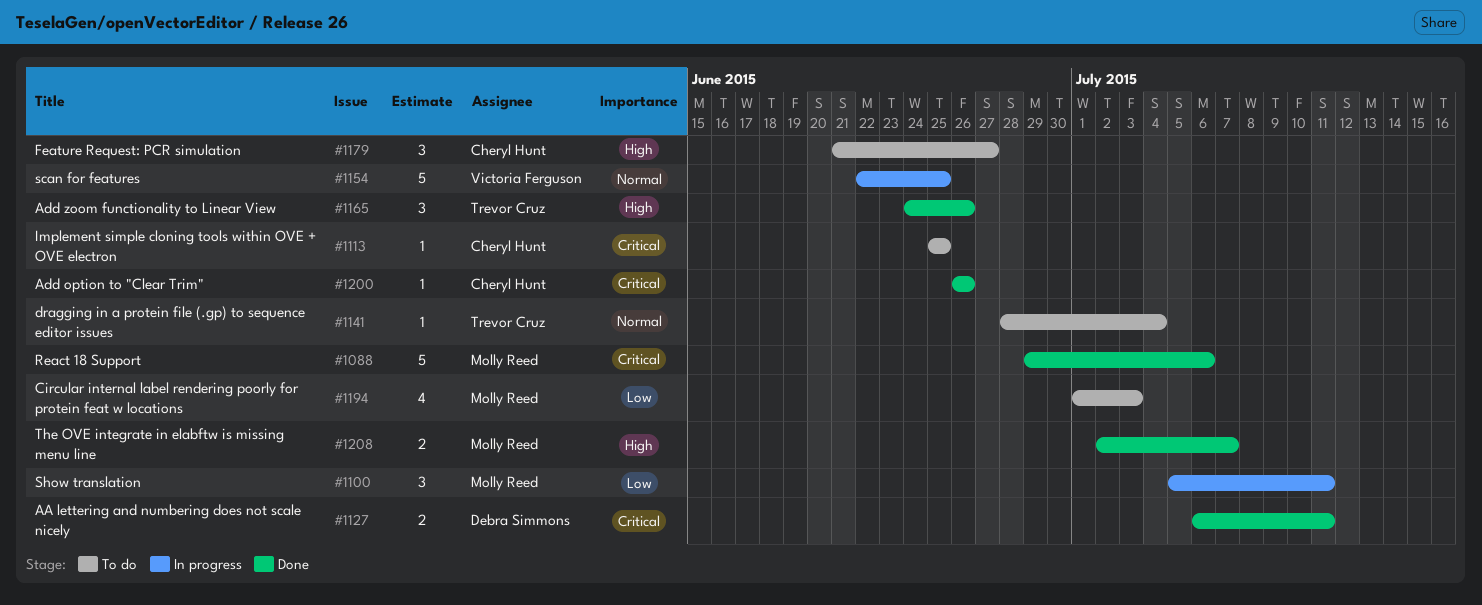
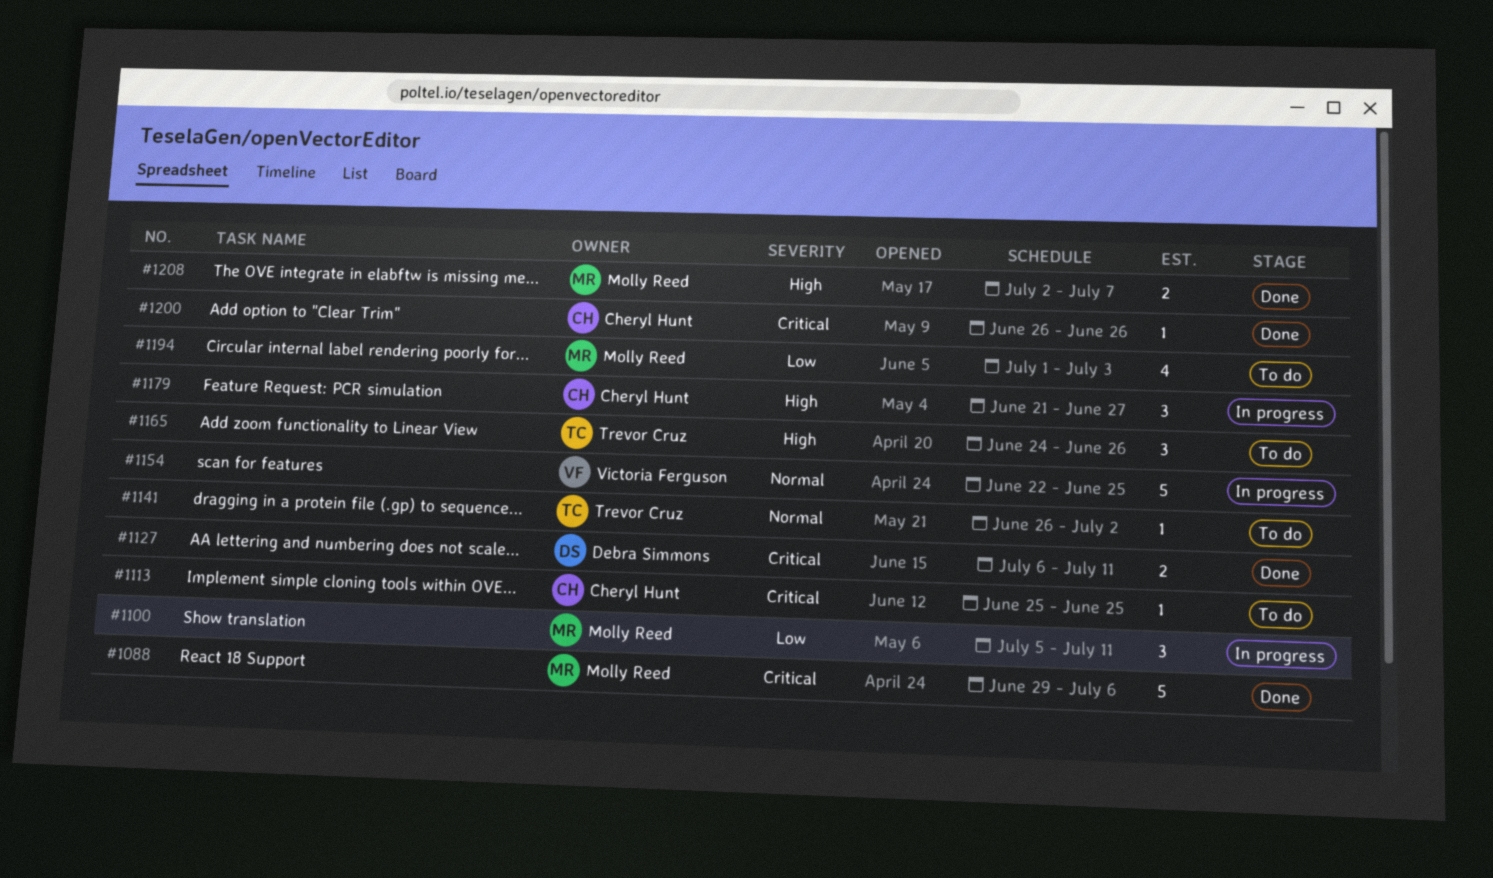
#1141, start: Jun 28 -> Jun 26
#1141, due: Jul 4 -> Jul 2
#1165, status: Done -> To do
#1179, status: To do -> In progress

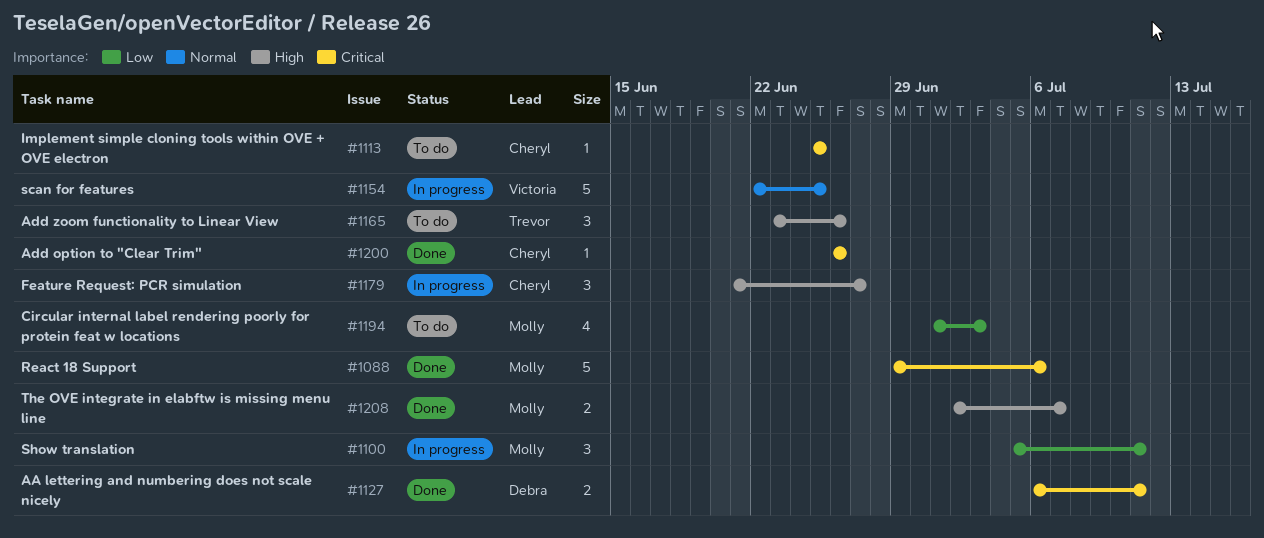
#1141: present -> none
#1165, start: Jun 24 -> Jun 23

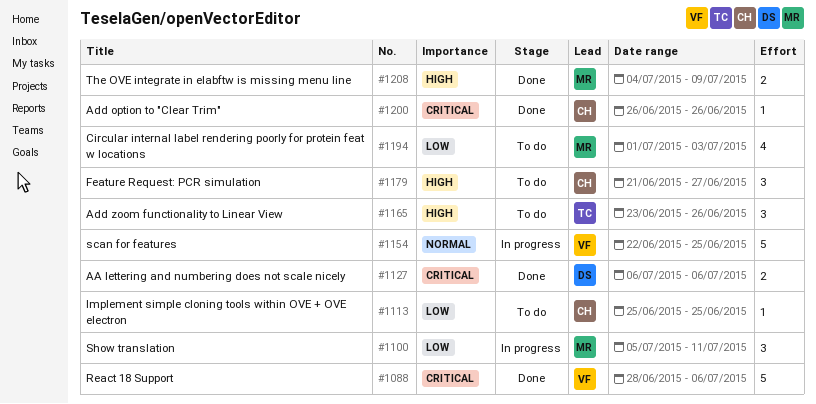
#1088, owner: Molly -> Victoria
#1088, start: Jun 29 -> Jun 28
#1113, priority: Critical -> Low
#1127, due: Jul 11 -> Jul 6
#1179, status: In progress -> To do
#1208, start: Jul 2 -> Jul 4
#1208, due: Jul 7 -> Jul 9

